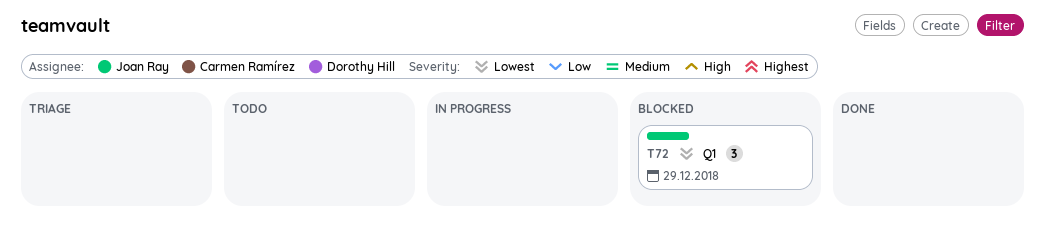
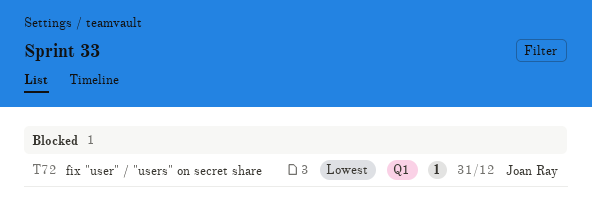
T72, estimate: 3 -> 1
T72, due: Dec 29 -> Dec 31

